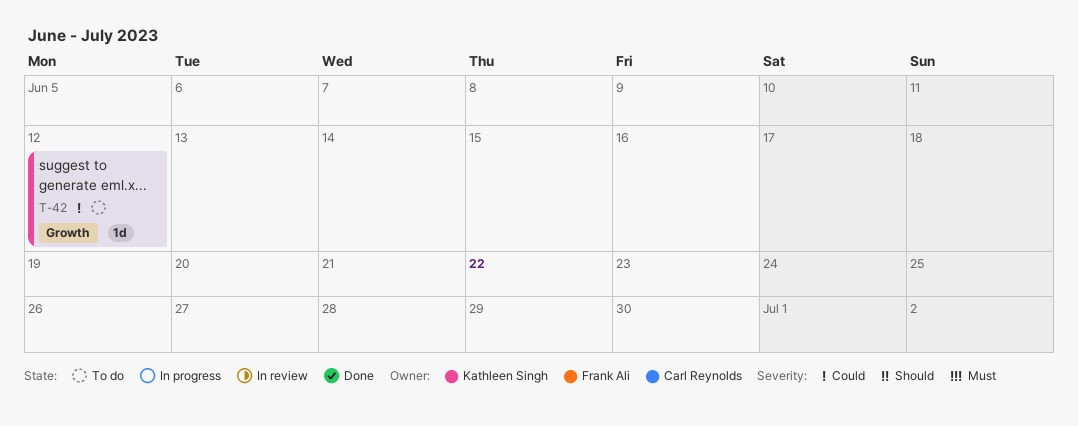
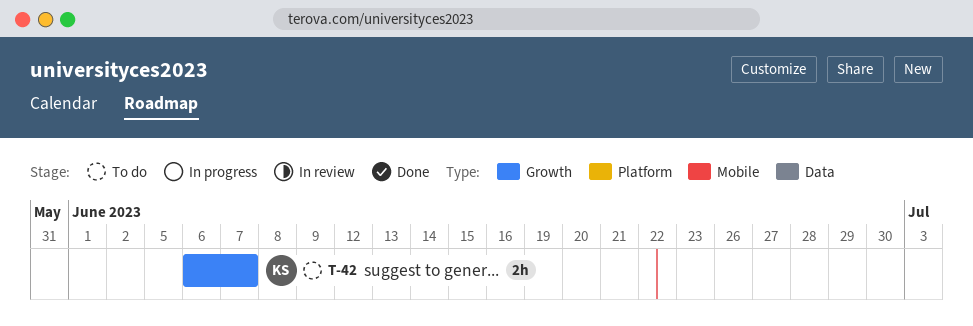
T-42, estimate: 1d -> 2h
T-42, due: Jun 12 -> Jun 7

